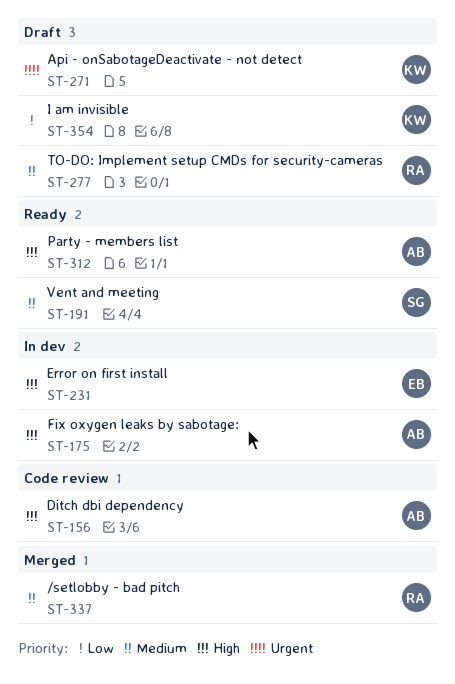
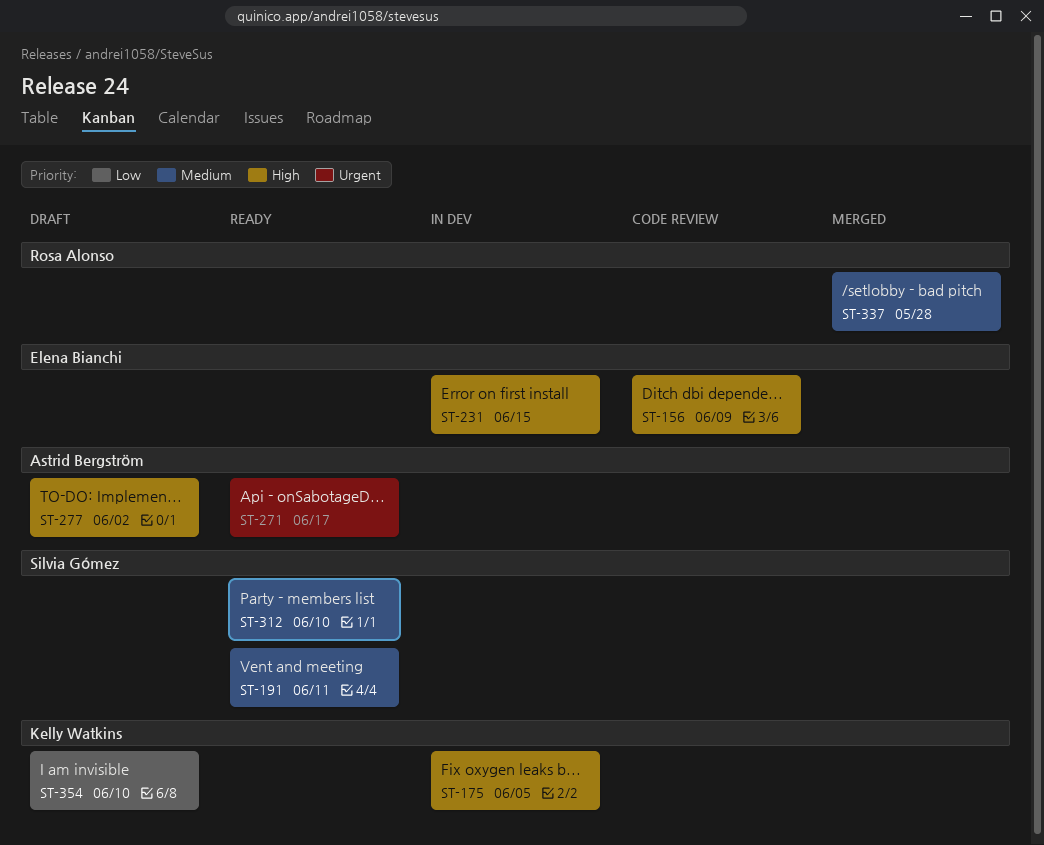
ST-156, owner: Astrid Bergström -> Elena Bianchi
ST-175, owner: Astrid Bergström -> Kelly Watkins
ST-271, status: Draft -> Ready
ST-271, owner: Kelly Watkins -> Astrid Bergström
ST-277, owner: Rosa Alonso -> Astrid Bergström
ST-277, priority: Medium -> High
ST-312, owner: Astrid Bergström -> Silvia Gómez
ST-312, priority: High -> Medium

